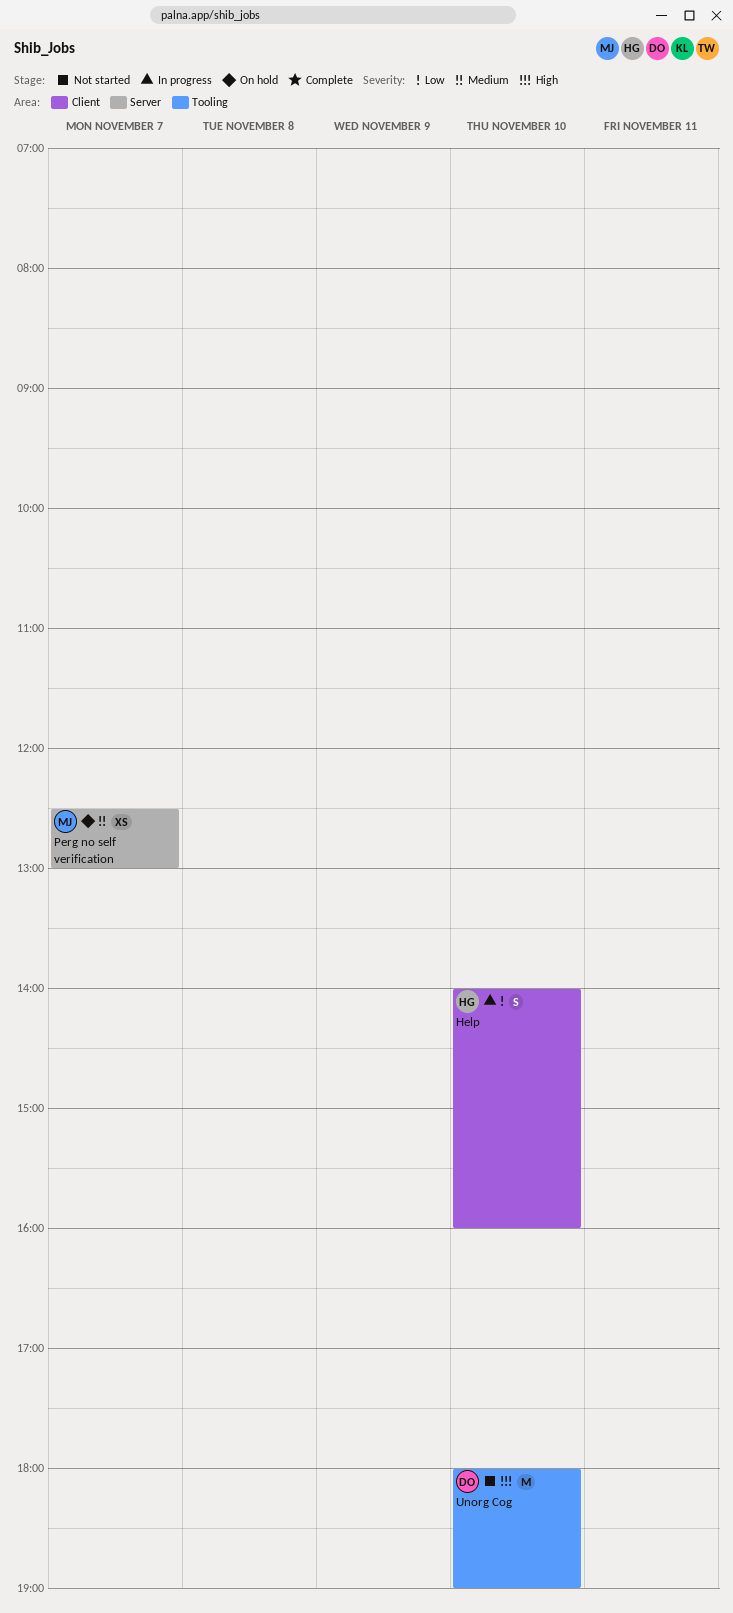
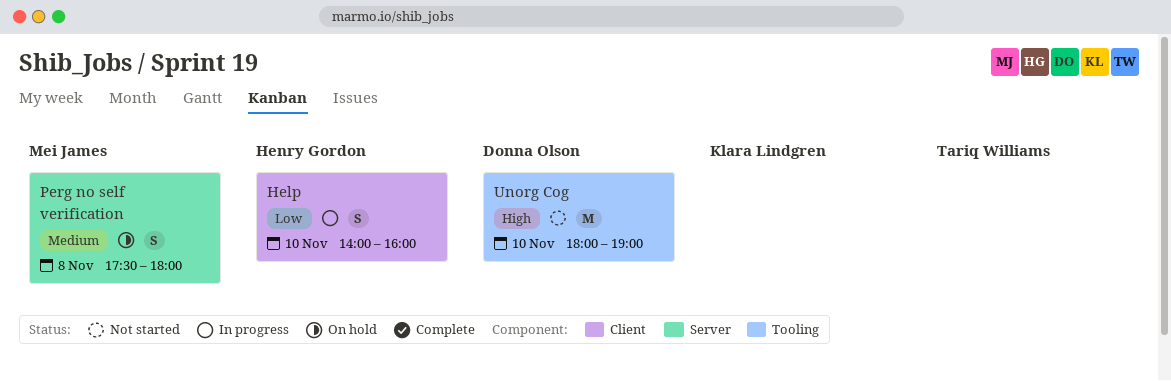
Perg no self verification, estimate: XS -> S
Perg no self verification, day: Nov 7 -> Nov 8
Perg no self verification, begins: 12:30 -> 17:30
Perg no self verification, ends: 13:00 -> 18:00

